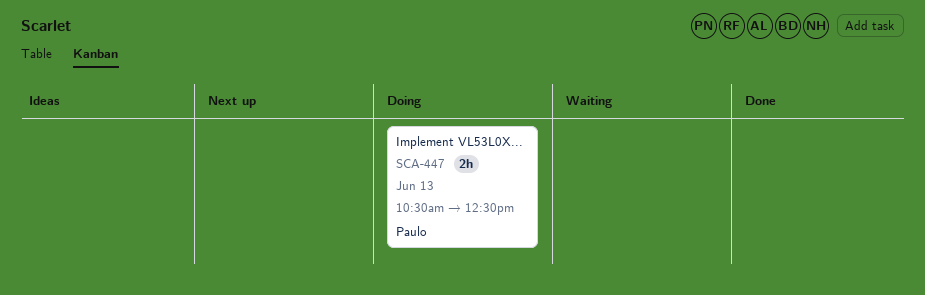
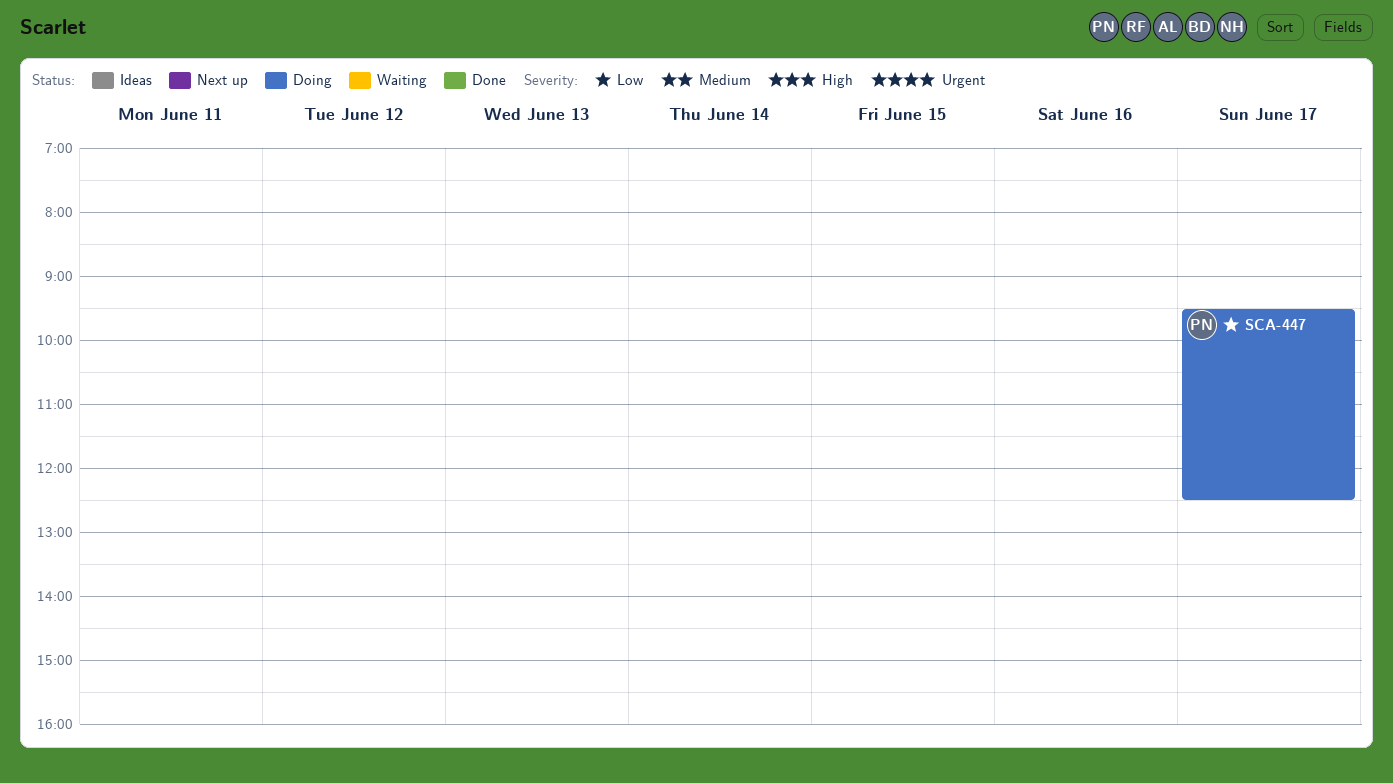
SCA-447, day: Jun 13 -> Jun 17
SCA-447, begins: 10:30 -> 09:30

